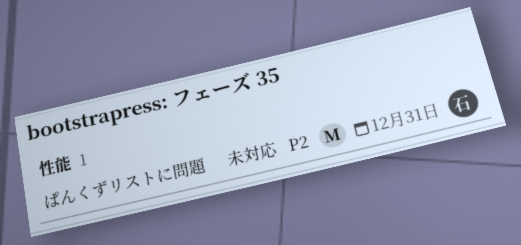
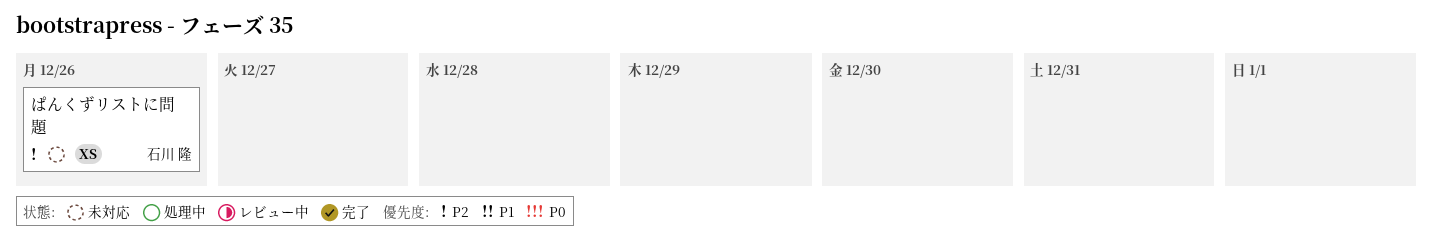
ぱんくずリストに問題, estimate: M -> XS
ぱんくずリストに問題, due: Dec 31 -> Dec 26

